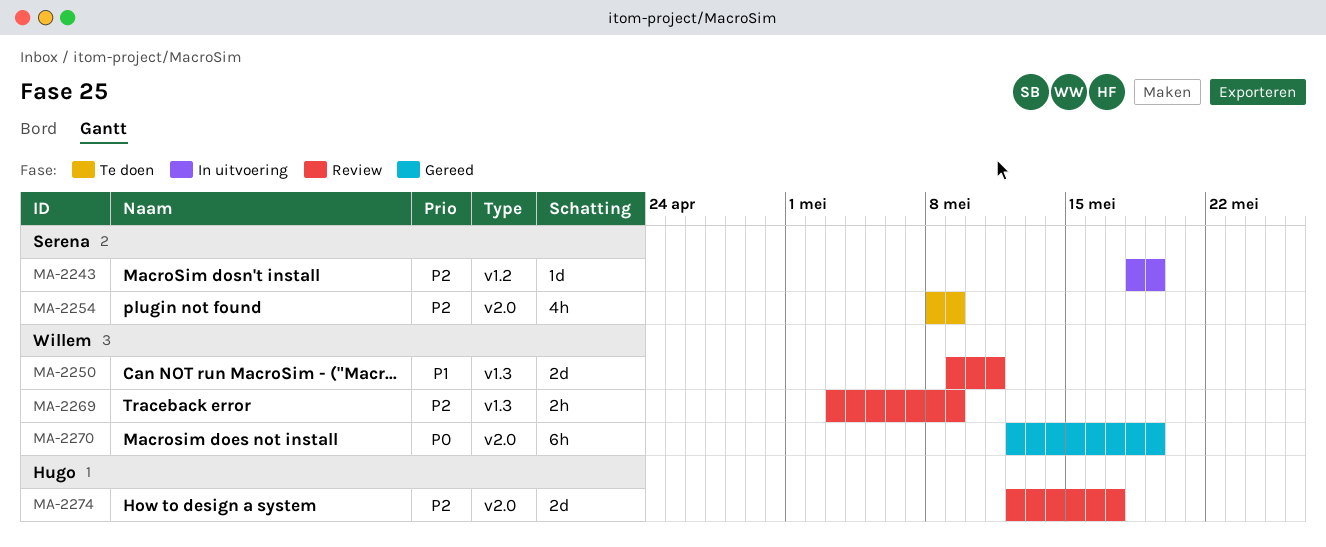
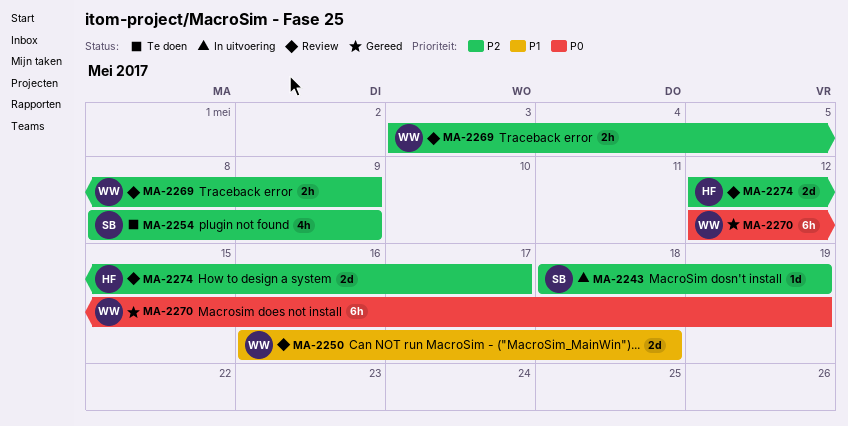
MA-2250, start: May 9 -> May 16
MA-2250, due: May 11 -> May 18

